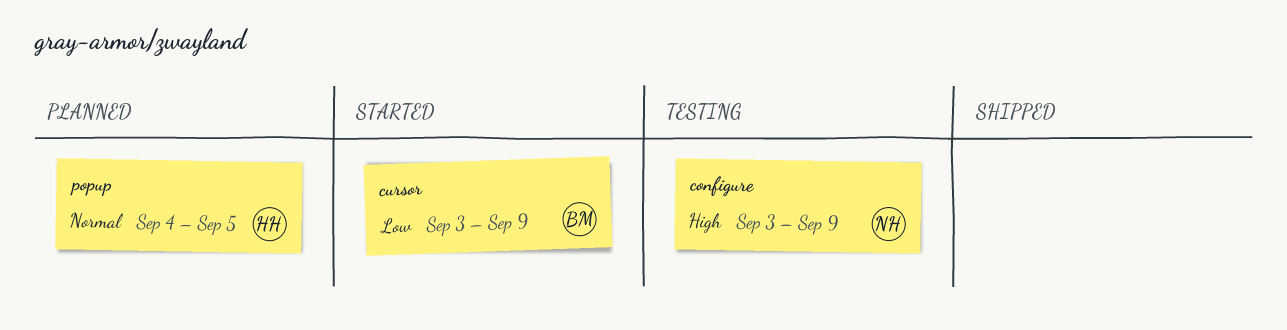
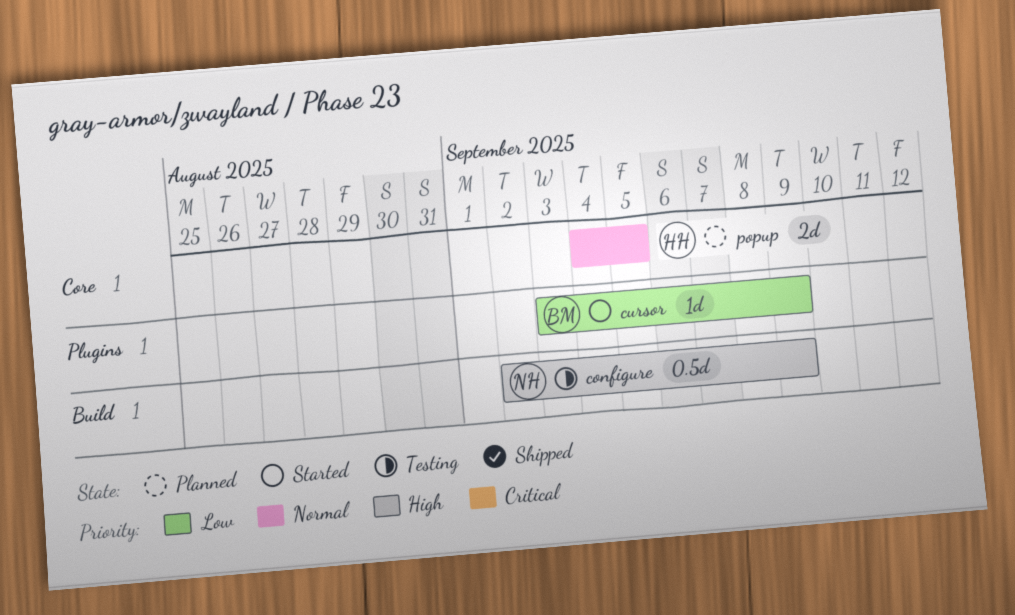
configure, start: Sep 3 -> Sep 2

